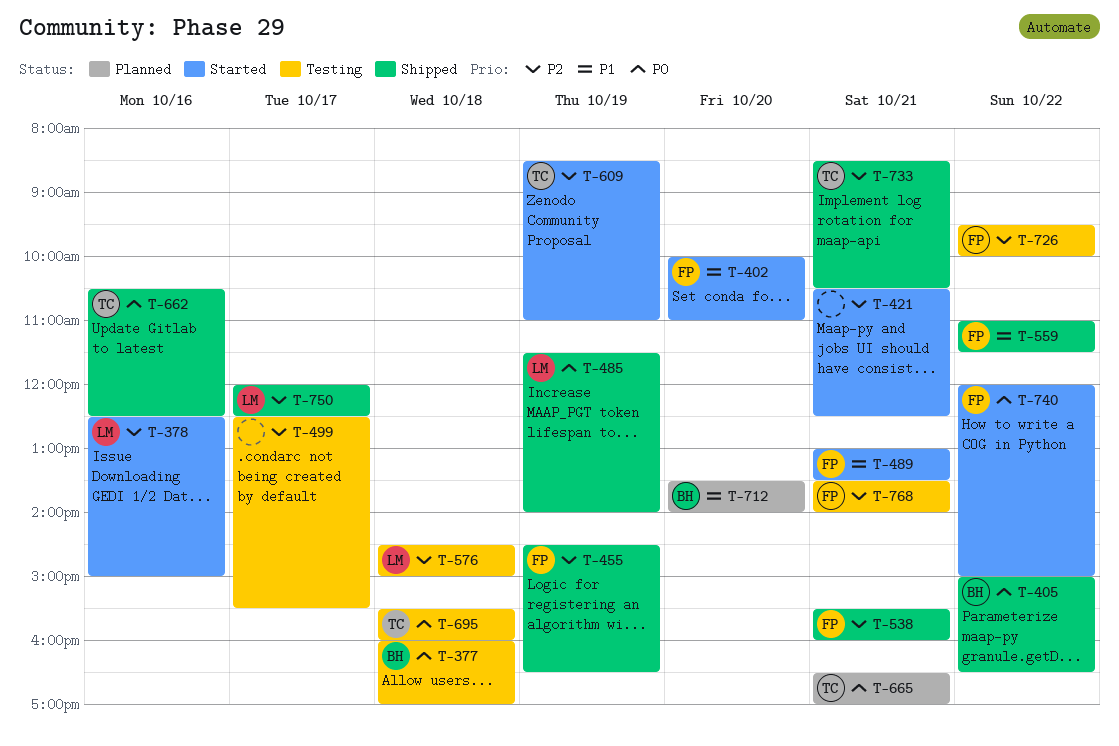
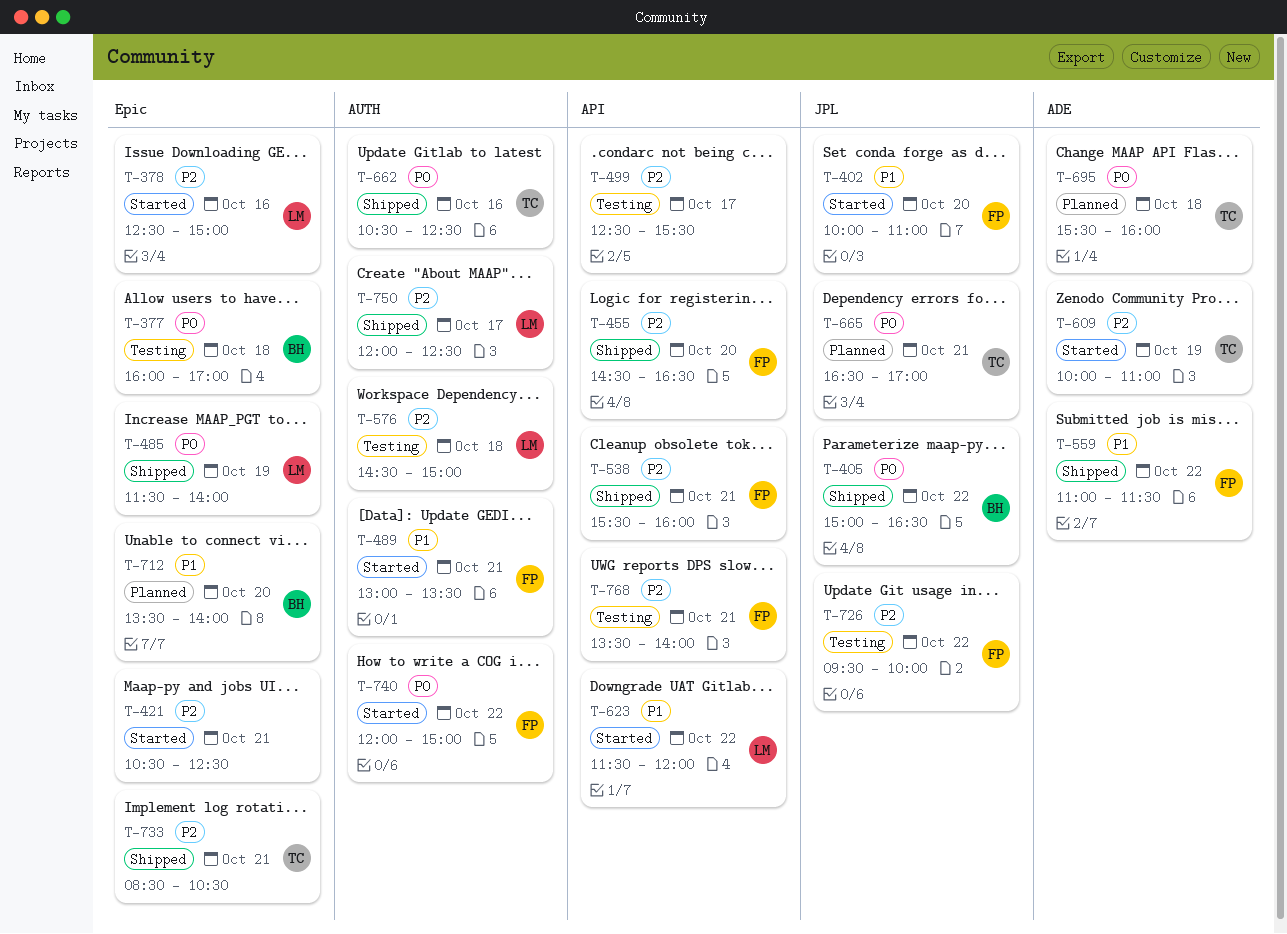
T-455, day: Oct 19 -> Oct 20
T-609, begins: 08:30 -> 10:00
T-623: none -> present
T-695, status: Testing -> Planned

